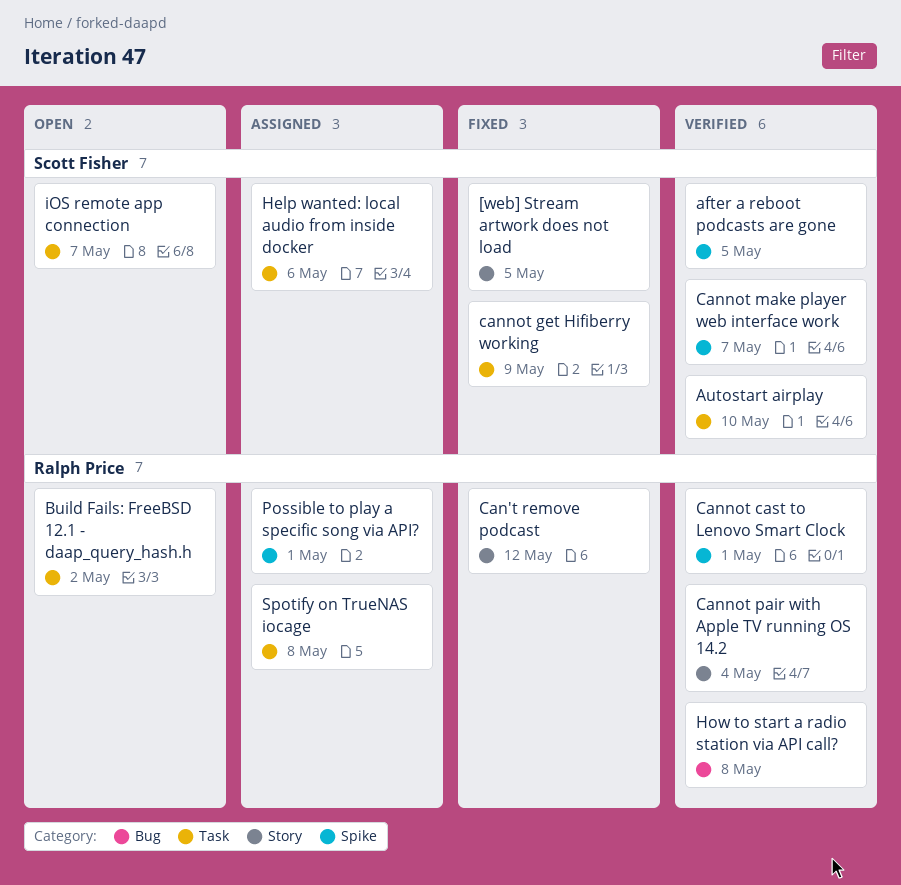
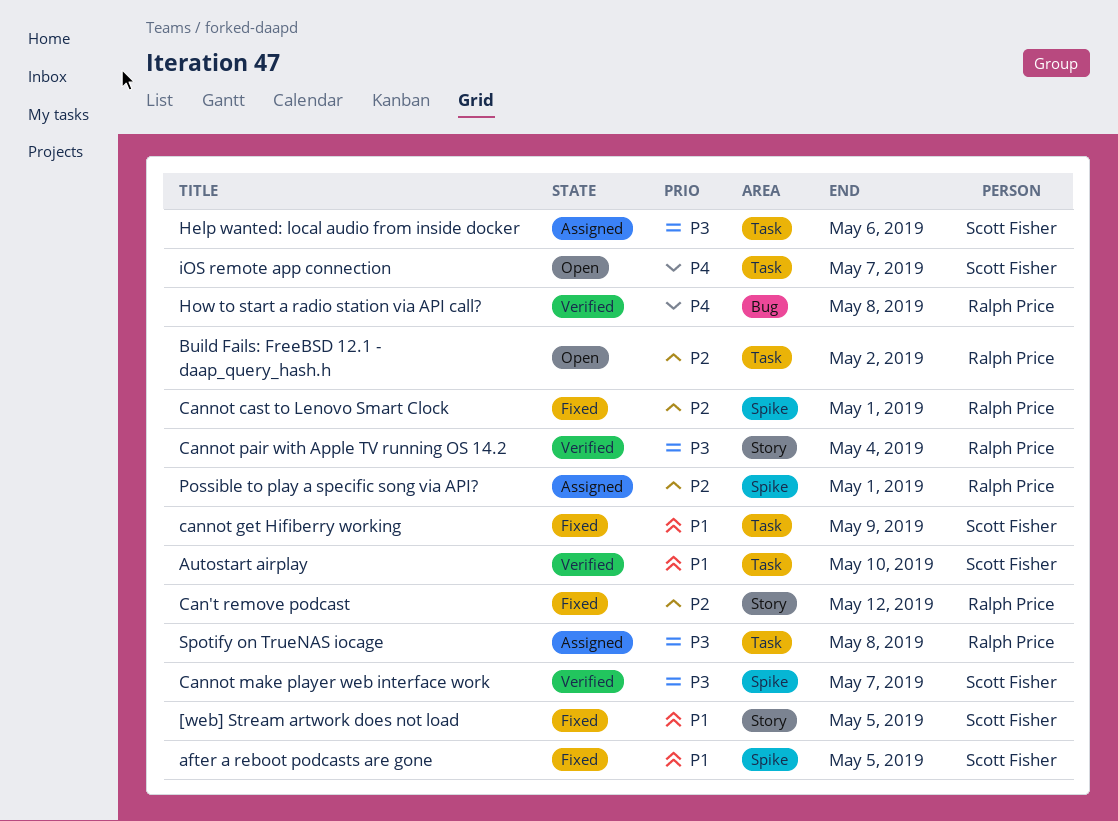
after a reboot podcasts are gone, status: Verified -> Fixed
Cannot cast to Lenovo Smart Clock, status: Verified -> Fixed

